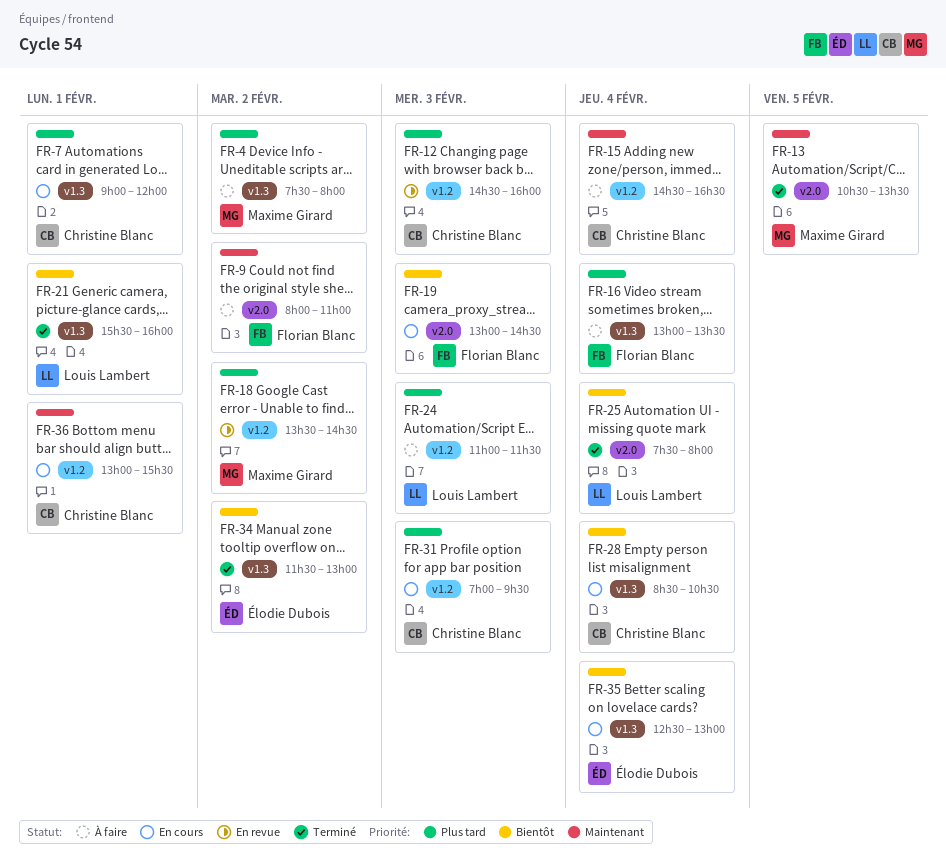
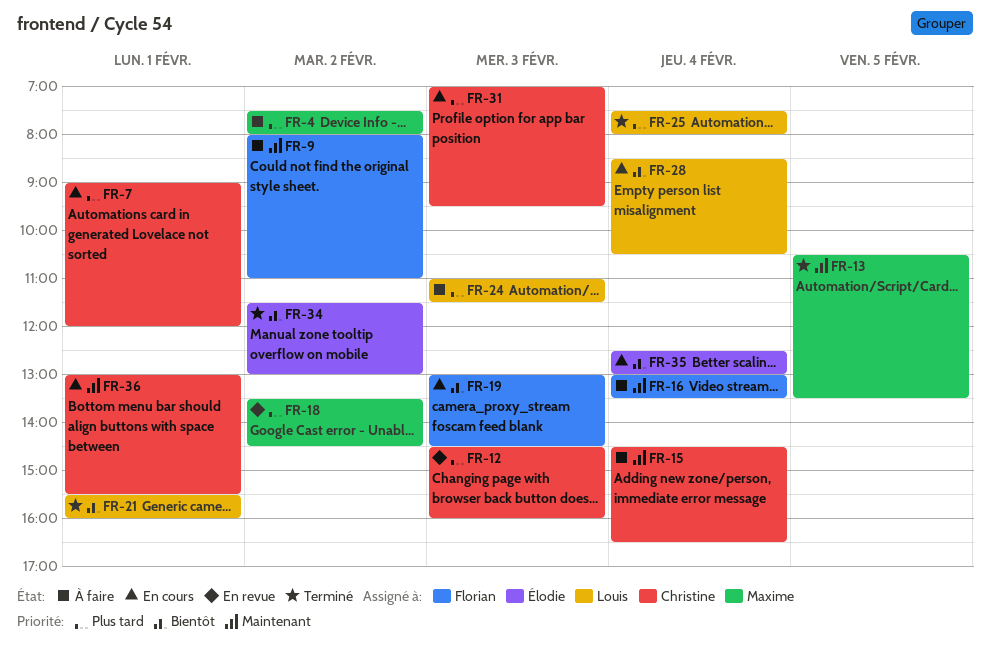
FR-16, priority: Plus tard -> Maintenant
FR-25, priority: Bientôt -> Plus tard
FR-28, owner: Christine Blanc -> Louis Lambert

